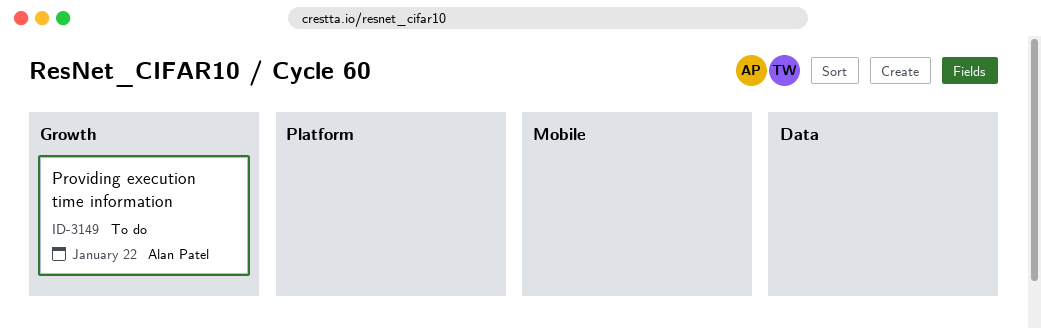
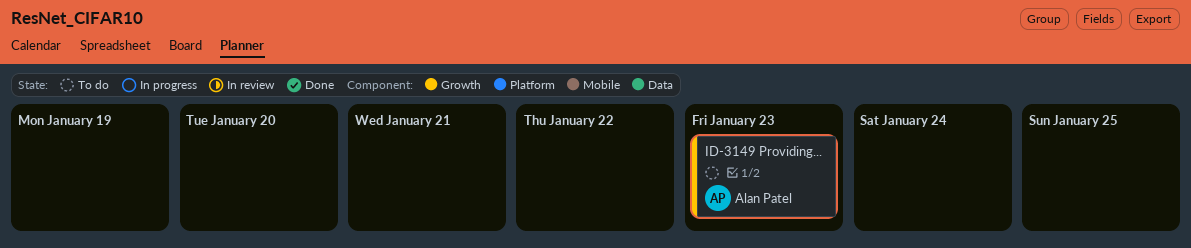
ID-3149, due: Jan 22 -> Jan 23

